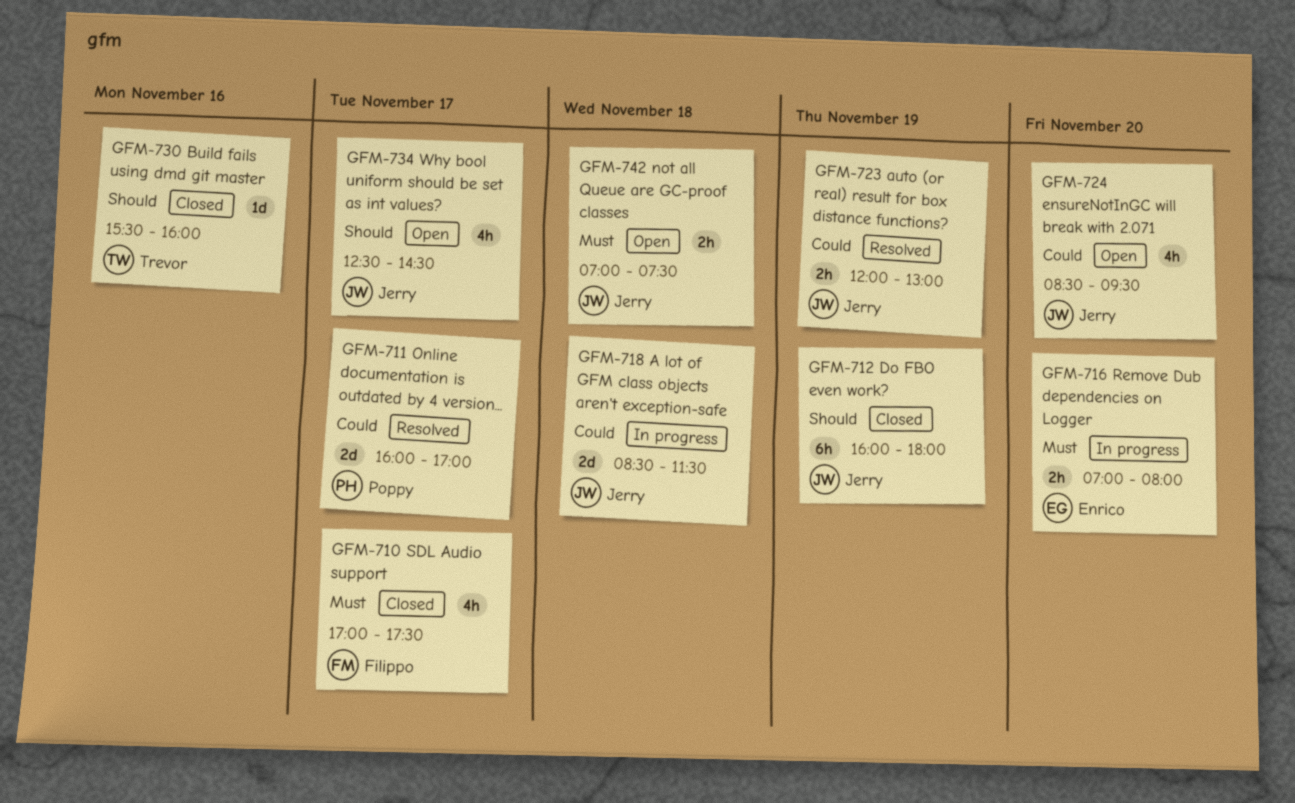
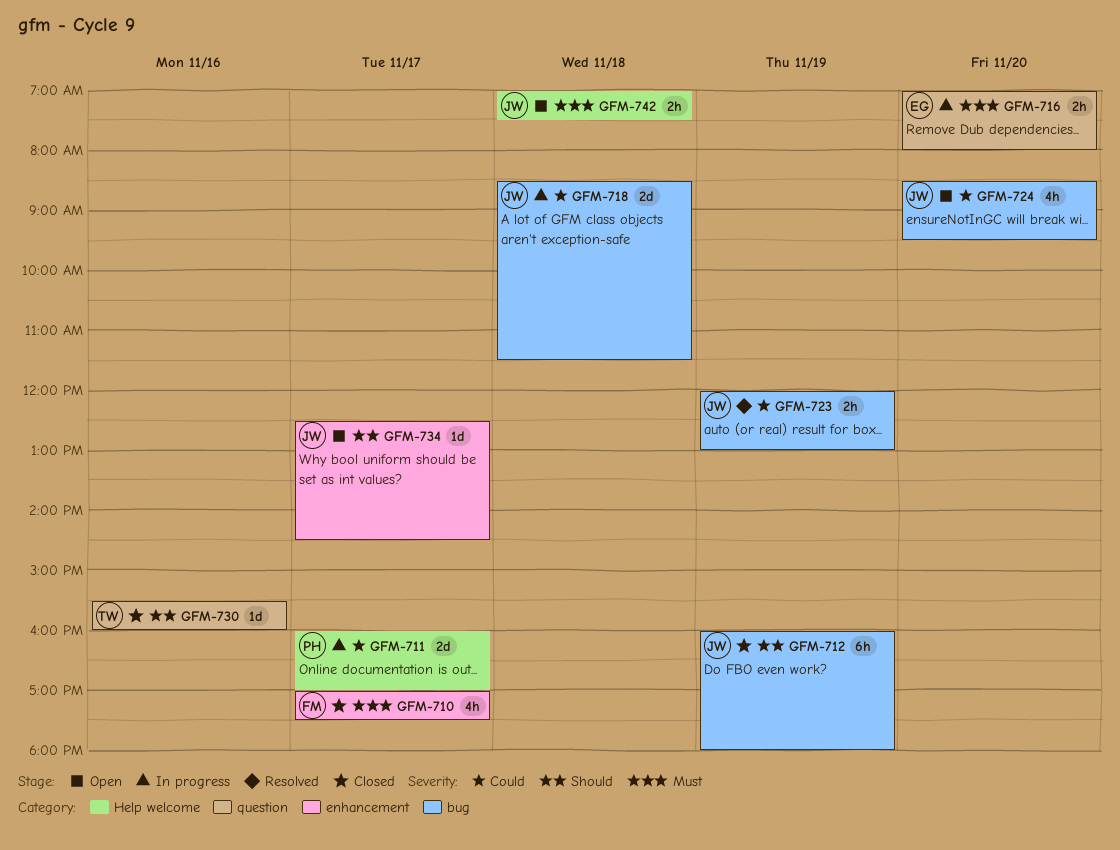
GFM-711, status: Resolved -> In progress
GFM-734, estimate: 4h -> 1d

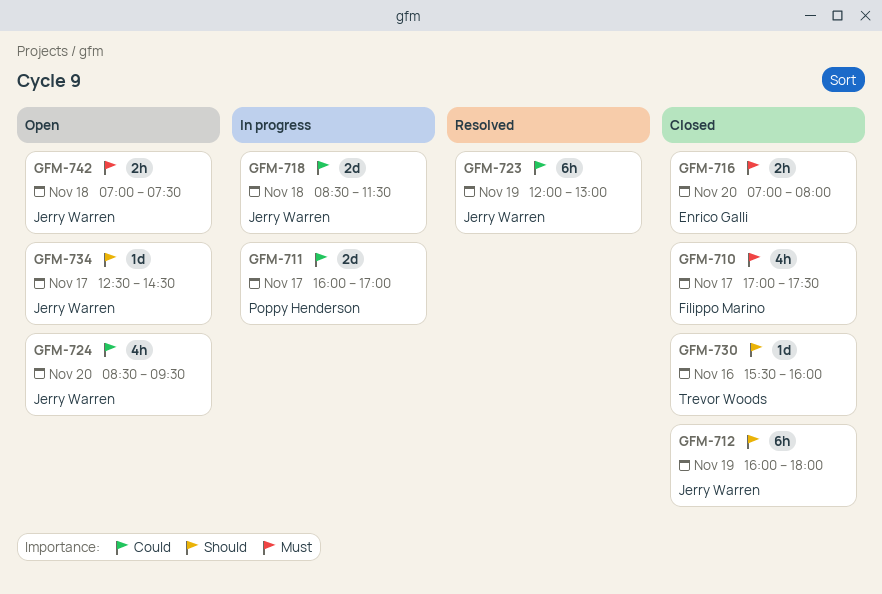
GFM-716, status: In progress -> Closed
GFM-723, estimate: 2h -> 6h

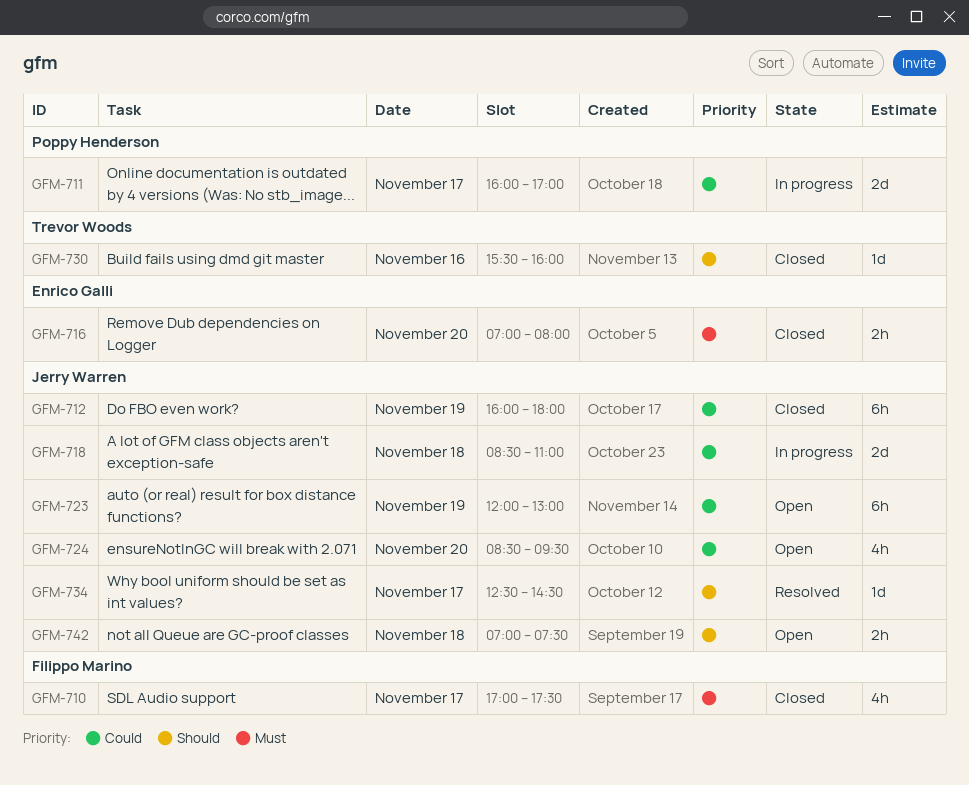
GFM-712, priority: Should -> Could
GFM-718, ends: 11:30 -> 11:00
GFM-723, status: Resolved -> Open
GFM-734, status: Open -> Resolved
GFM-742, priority: Must -> Should

